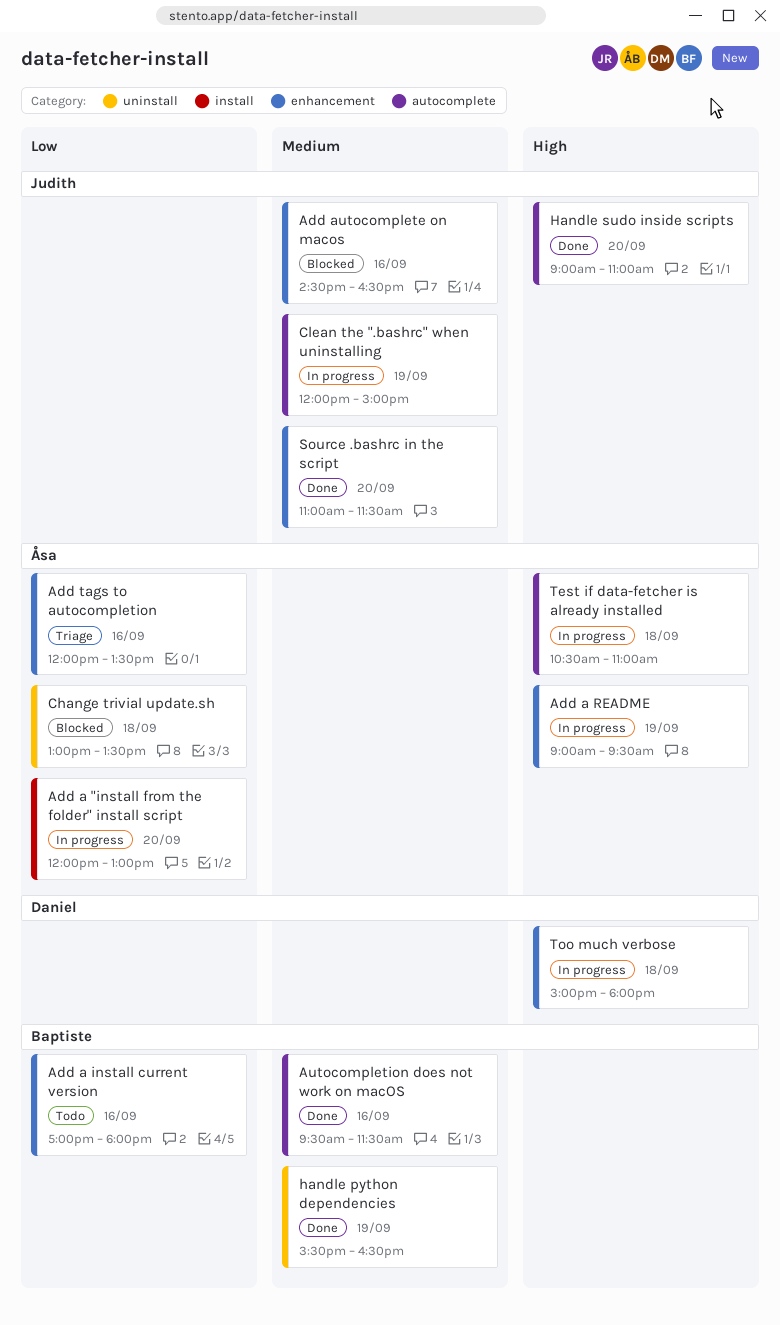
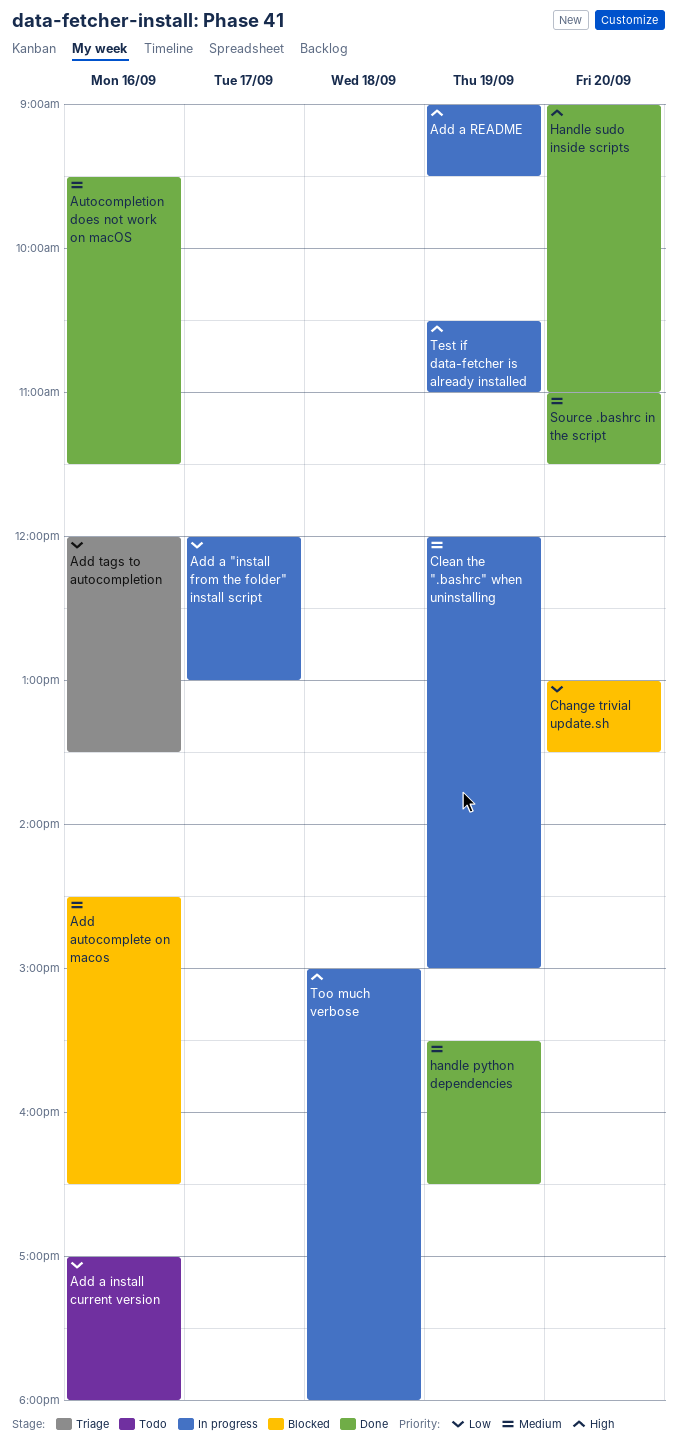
Add a "install from the folder" install script, day: Sep 20 -> Sep 17
Change trivial update.sh, day: Sep 18 -> Sep 20
Test if data-fetcher is already installed, day: Sep 18 -> Sep 19

